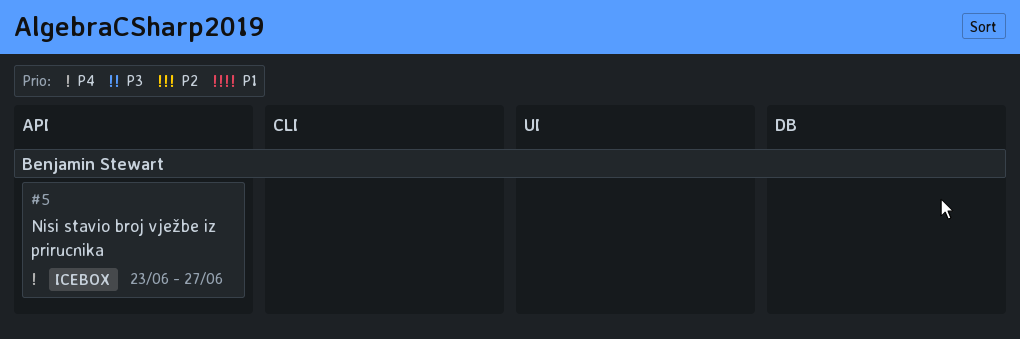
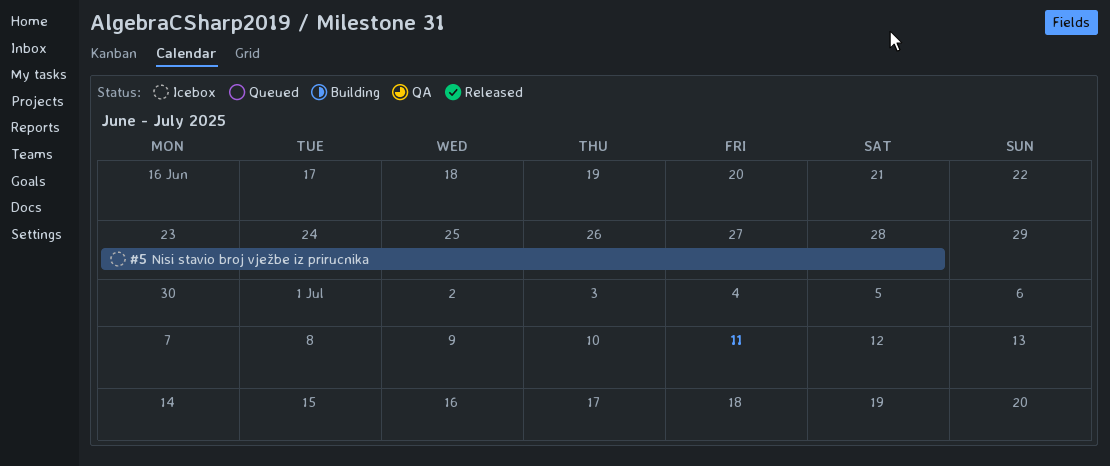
#5, due: Jun 27 -> Jun 28

